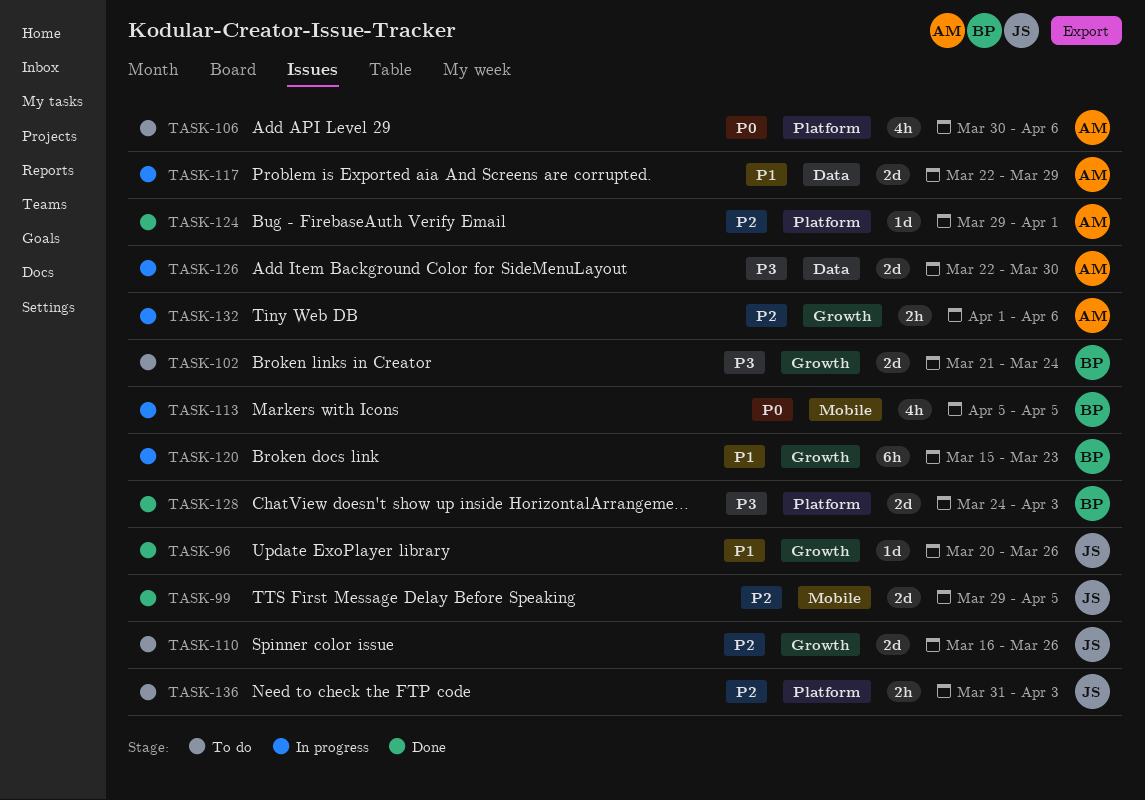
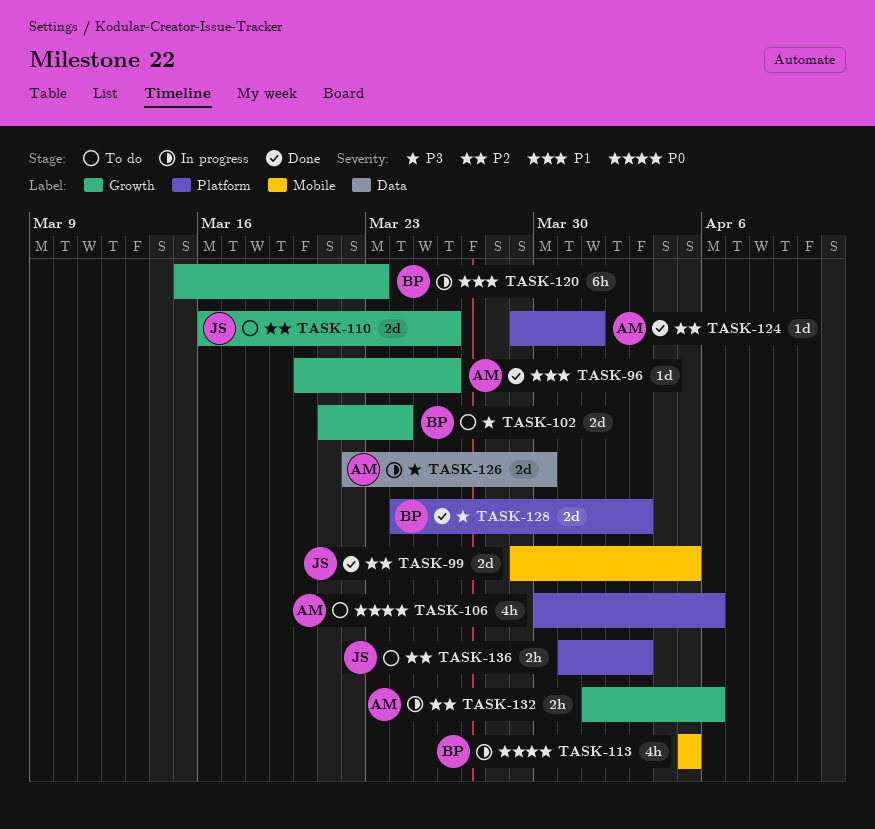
TASK-96, owner: JS -> AM
TASK-117: present -> none

